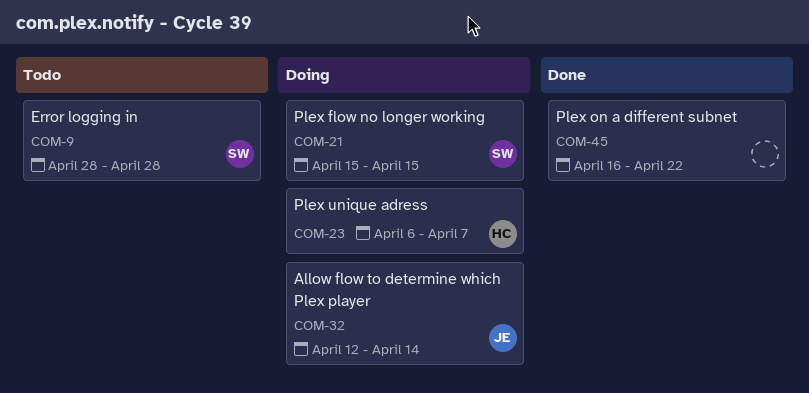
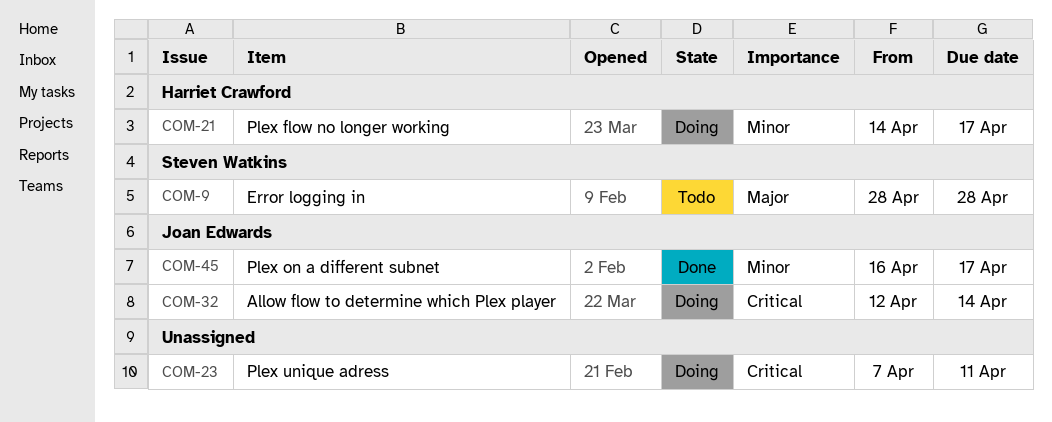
COM-21, owner: Steven Watkins -> Harriet Crawford
COM-21, start: Apr 15 -> Apr 14
COM-21, due: Apr 15 -> Apr 17
COM-23, owner: Harriet Crawford -> none
COM-23, start: Apr 6 -> Apr 7
COM-23, due: Apr 7 -> Apr 11
COM-45, owner: none -> Joan Edwards
COM-45, due: Apr 22 -> Apr 17

